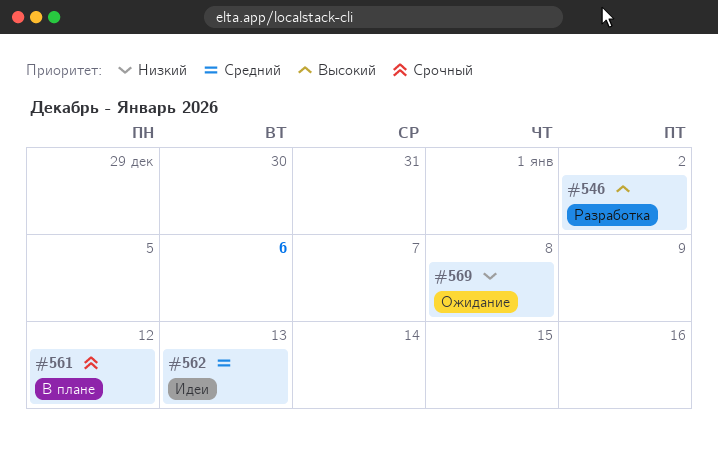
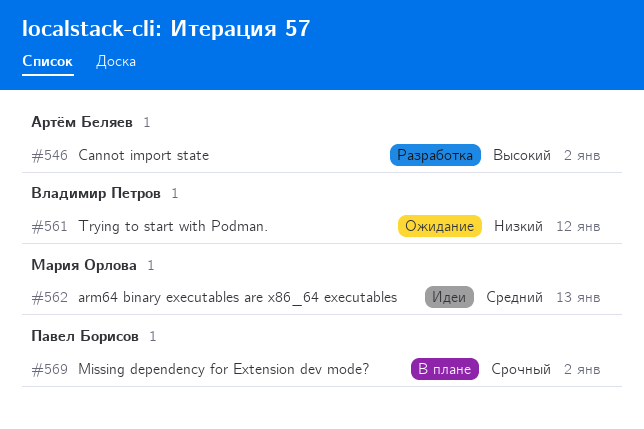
#561, status: В плане -> Ожидание
#561, priority: Срочный -> Низкий
#569, status: Ожидание -> В плане
#569, priority: Низкий -> Срочный
#569, due: Jan 8 -> Jan 2

